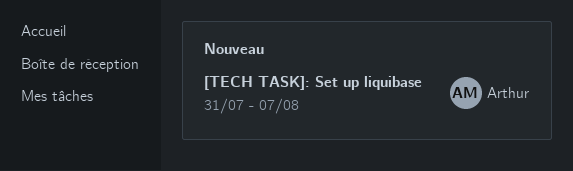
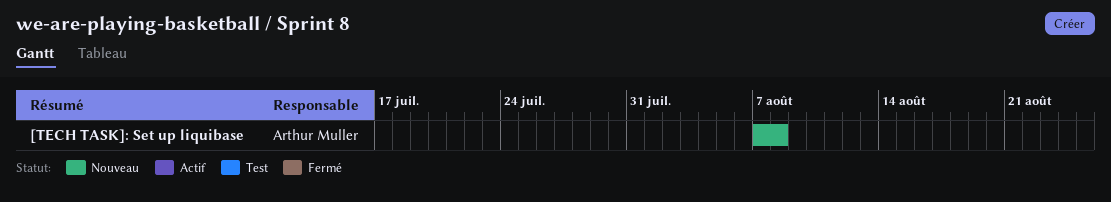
[TECH TASK]: Set up liquibase, start: Jul 31 -> Aug 7
[TECH TASK]: Set up liquibase, due: Aug 7 -> Aug 8

